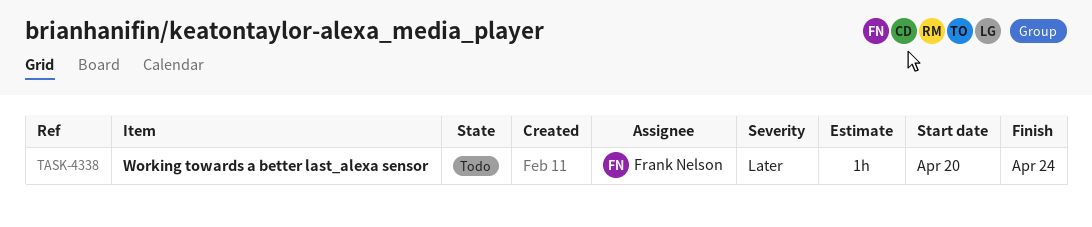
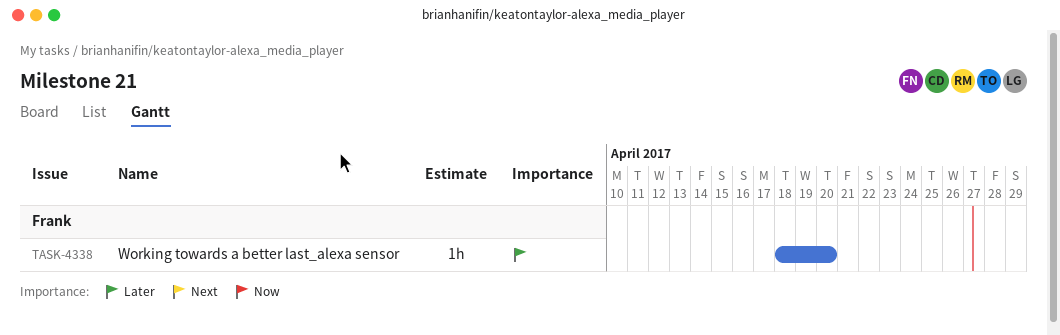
TASK-4338, start: Apr 20 -> Apr 18
TASK-4338, due: Apr 24 -> Apr 20

